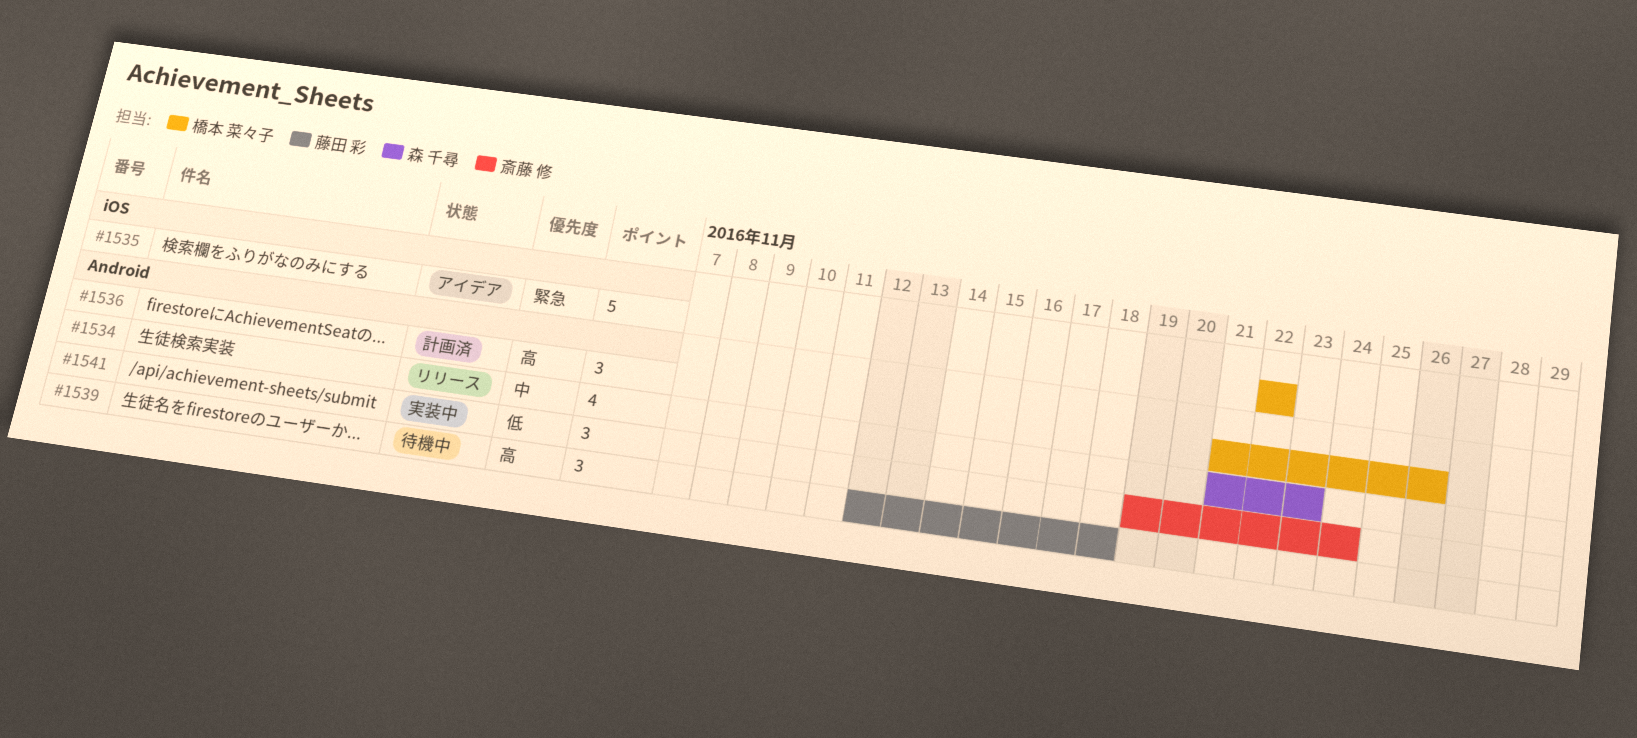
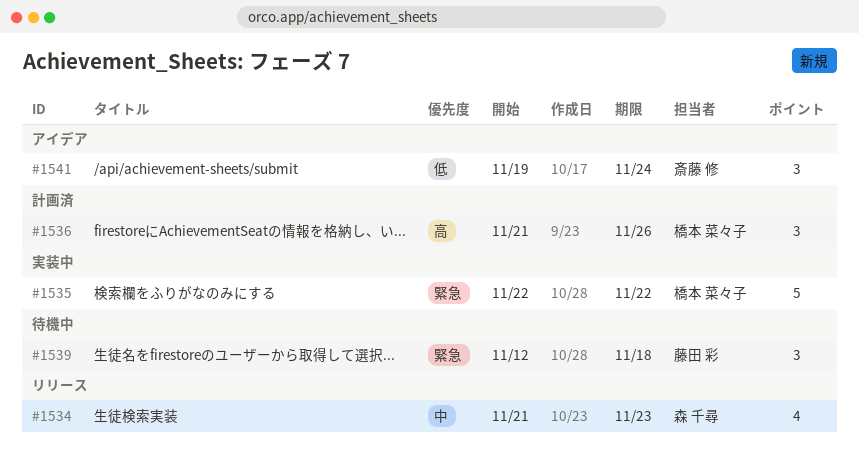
#1535, status: アイデア -> 実装中
#1539, priority: 高 -> 緊急
#1541, status: 実装中 -> アイデア

